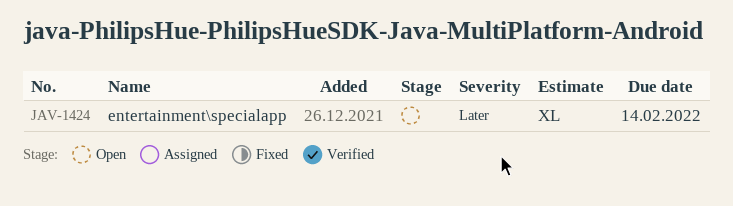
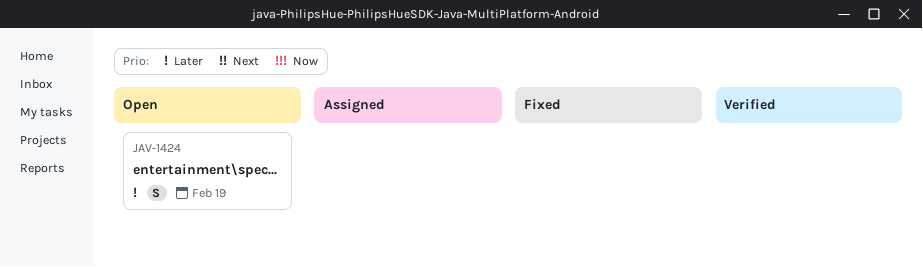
JAV-1424, estimate: XL -> S
JAV-1424, due: Feb 14 -> Feb 19

